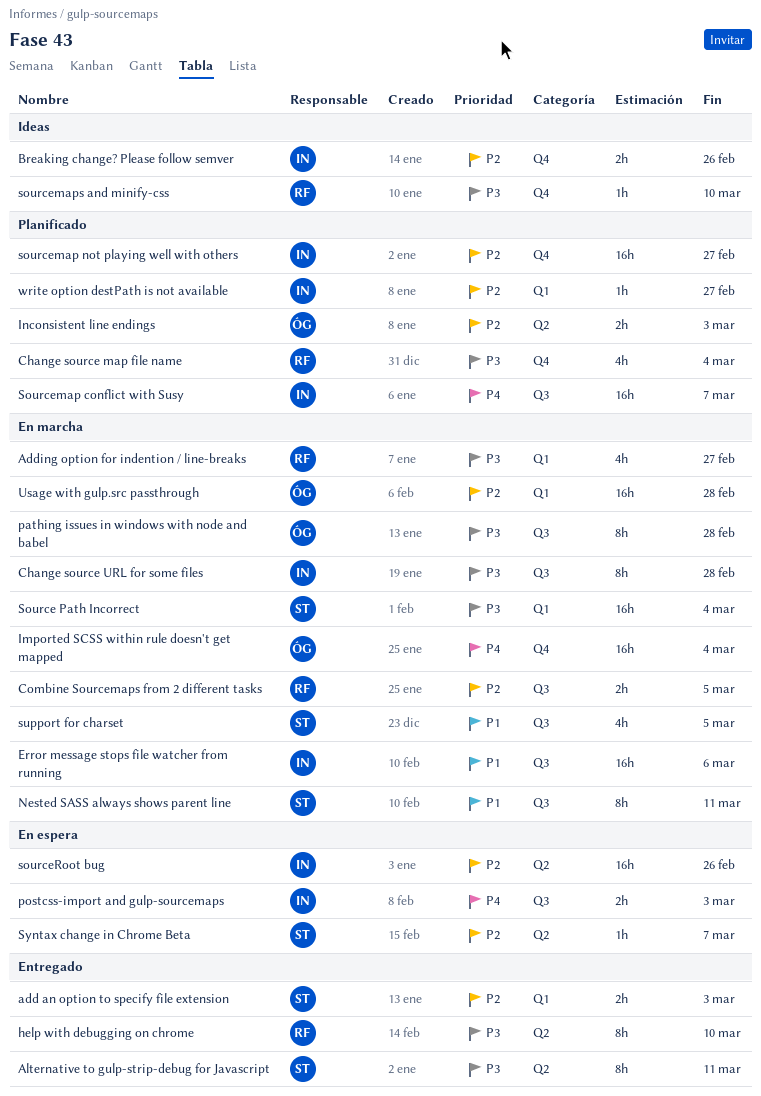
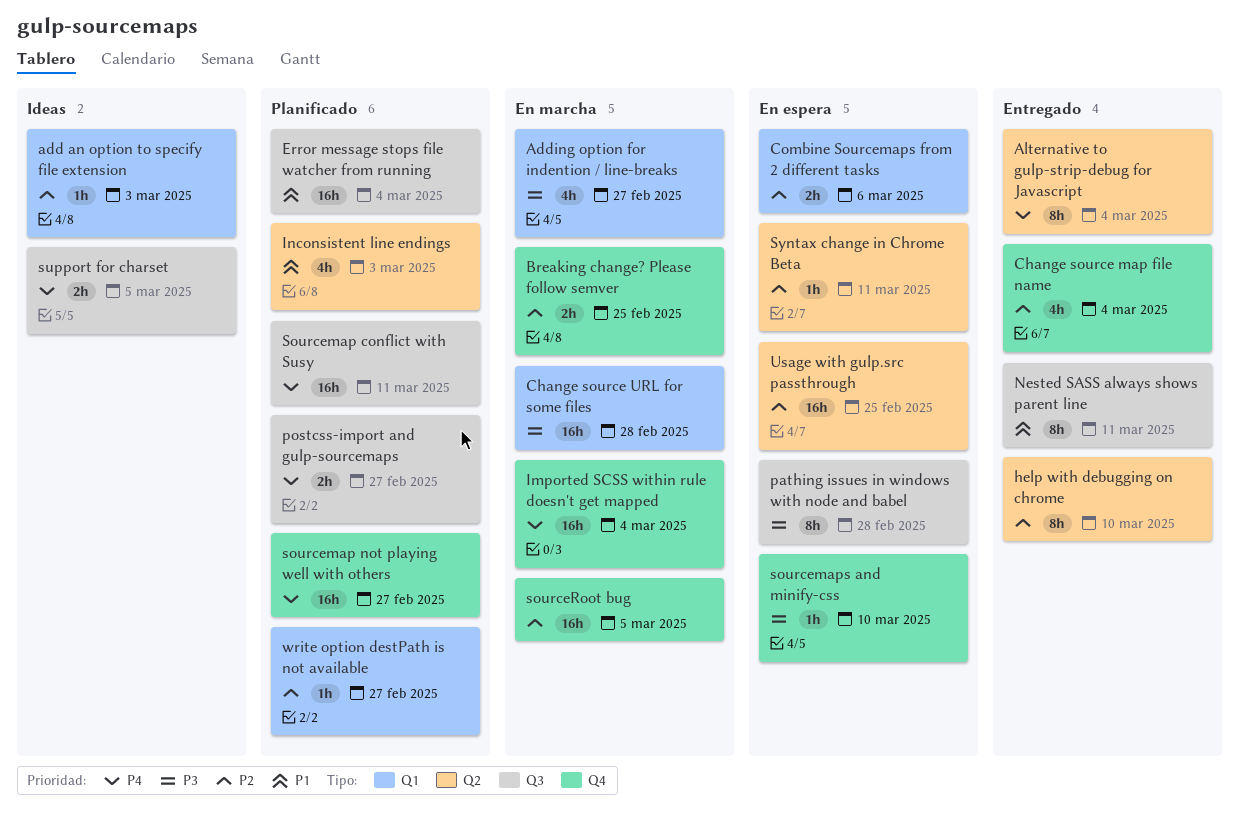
add an option to specify file extension, status: Entregado -> Ideas
add an option to specify file extension, estimate: 2h -> 1h
Alternative to gulp-strip-debug for Javascript, priority: P3 -> P4
Alternative to gulp-strip-debug for Javascript, due: Mar 11 -> Mar 4
Breaking change? Please follow semver, status: Ideas -> En marcha
Breaking change? Please follow semver, due: Feb 26 -> Feb 25
Change source map file name, status: Planificado -> Entregado
Change source map file name, priority: P3 -> P2
Change source URL for some files, label: Q3 -> Q1
Change source URL for some files, estimate: 8h -> 16h
Combine Sourcemaps from 2 different tasks, status: En marcha -> En espera
Combine Sourcemaps from 2 different tasks, label: Q3 -> Q1
Combine Sourcemaps from 2 different tasks, due: Mar 5 -> Mar 6
Error message stops file watcher from running, status: En marcha -> Planificado
Error message stops file watcher from running, due: Mar 6 -> Mar 4
help with debugging on chrome, priority: P3 -> P2
Inconsistent line endings, priority: P2 -> P1
Inconsistent line endings, estimate: 2h -> 4h
Nested SASS always shows parent line, status: En marcha -> Entregado
pathing issues in windows with node and babel, status: En marcha -> En espera
postcss-import and gulp-sourcemaps, status: En espera -> Planificado
postcss-import and gulp-sourcemaps, due: Mar 3 -> Feb 27
Source Path Incorrect: present -> none
Sourcemap conflict with Susy, due: Mar 7 -> Mar 11
sourcemap not playing well with others, priority: P2 -> P4
sourcemaps and minify-css, status: Ideas -> En espera
sourceRoot bug, status: En espera -> En marcha
sourceRoot bug, label: Q2 -> Q4
sourceRoot bug, due: Feb 26 -> Mar 5
support for charset, status: En marcha -> Ideas
support for charset, priority: P1 -> P4
support for charset, estimate: 4h -> 2h
Syntax change in Chrome Beta, due: Mar 7 -> Mar 11
Usage with gulp.src passthrough, status: En marcha -> En espera
Usage with gulp.src passthrough, label: Q1 -> Q2
Usage with gulp.src passthrough, due: Feb 28 -> Feb 25

